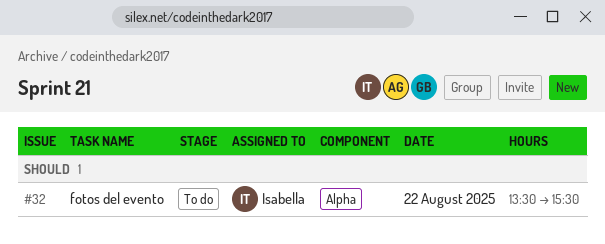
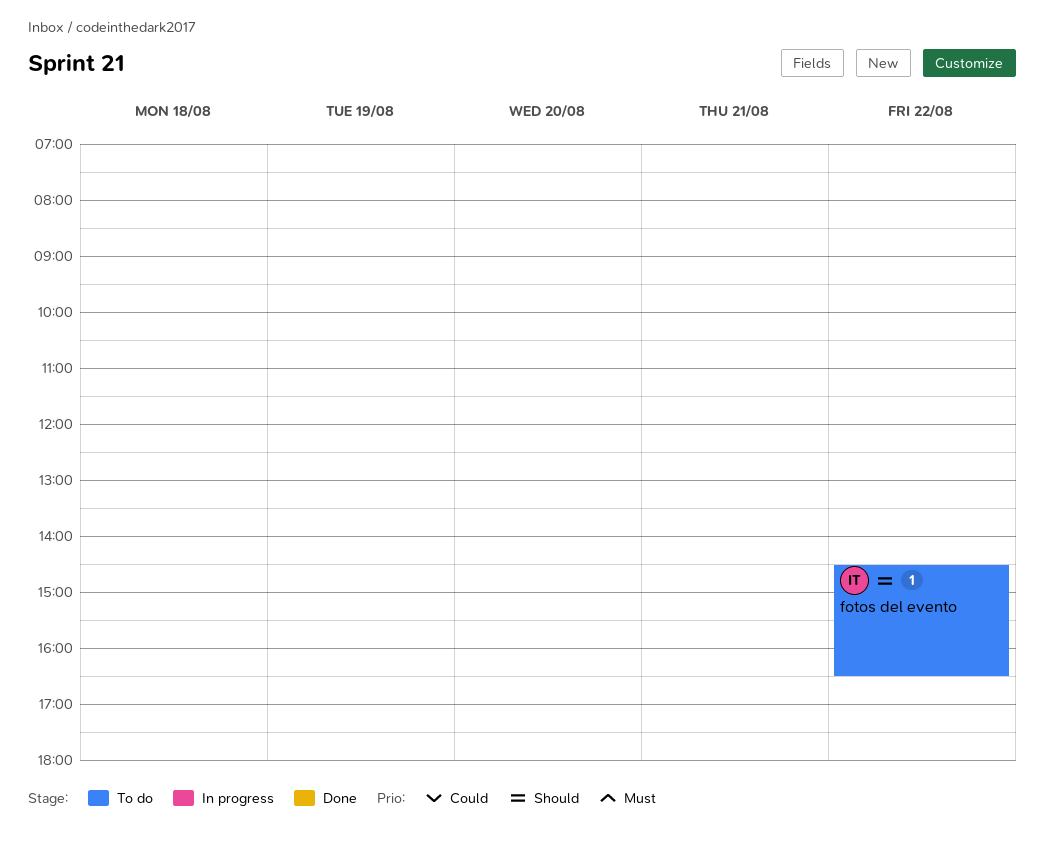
fotos del evento, begins: 13:30 -> 14:30
fotos del evento, ends: 15:30 -> 16:30

